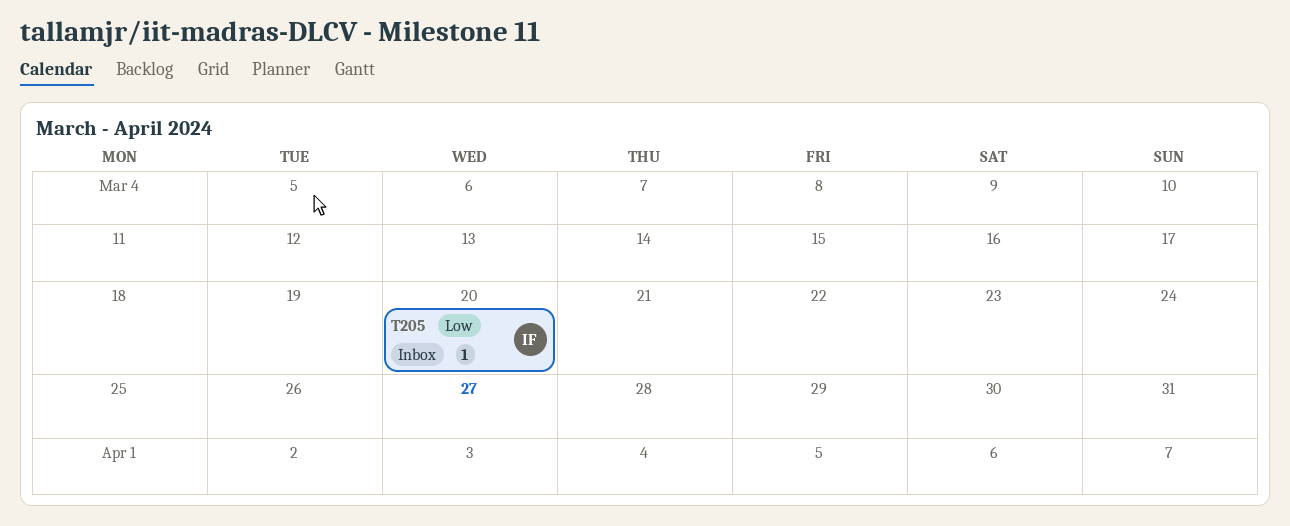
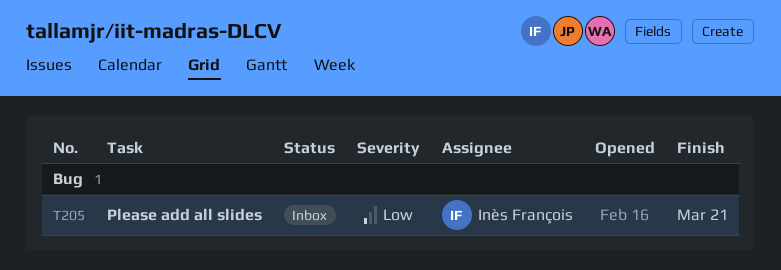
T205, due: Mar 20 -> Mar 21

